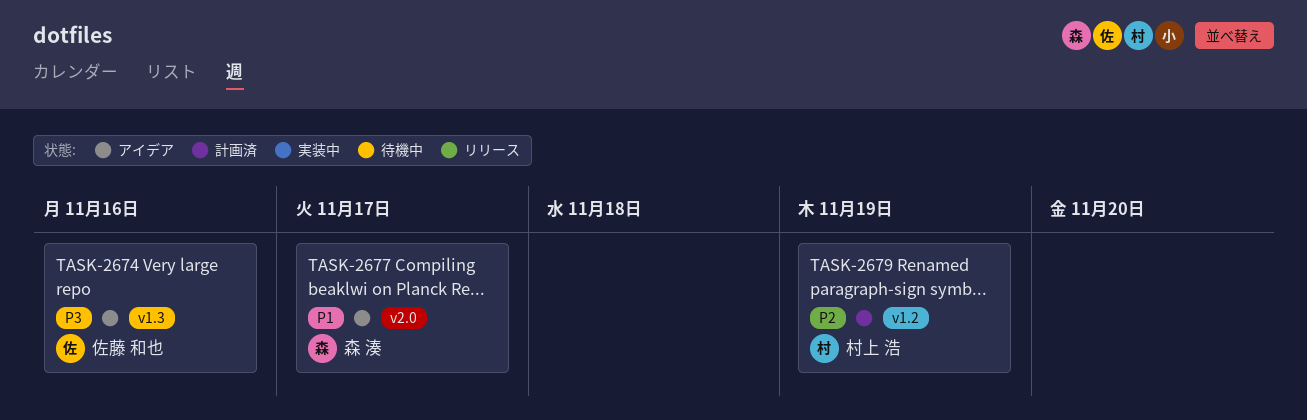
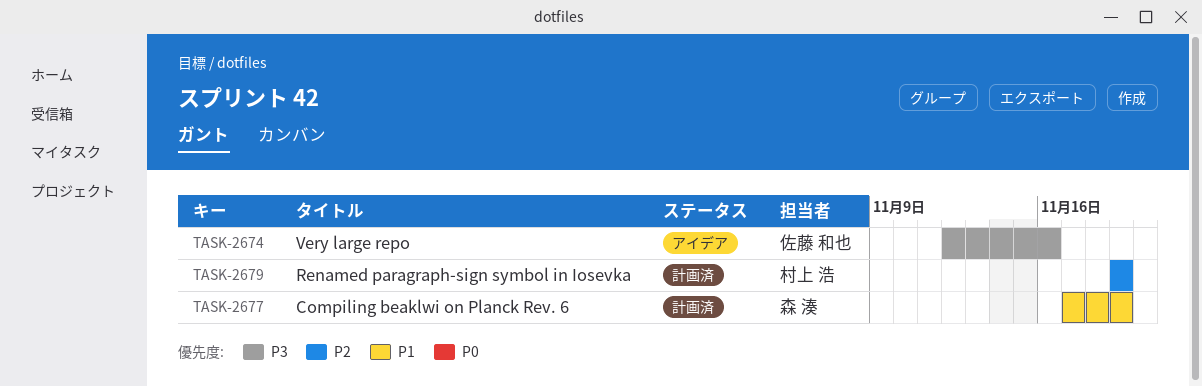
TASK-2677, status: アイデア -> 計画済
TASK-2677, due: Nov 17 -> Nov 19

